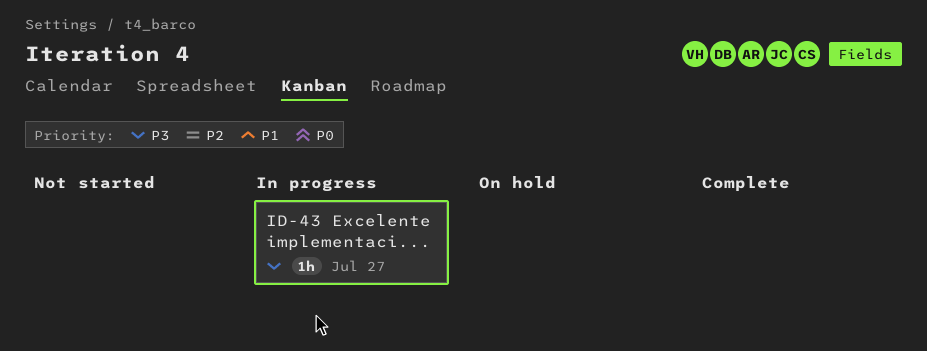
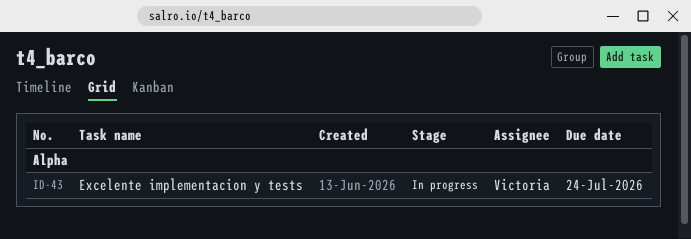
ID-43, due: Jul 27 -> Jul 24

